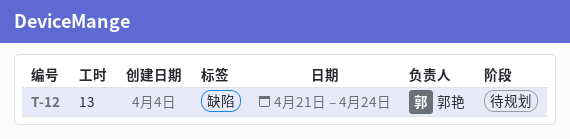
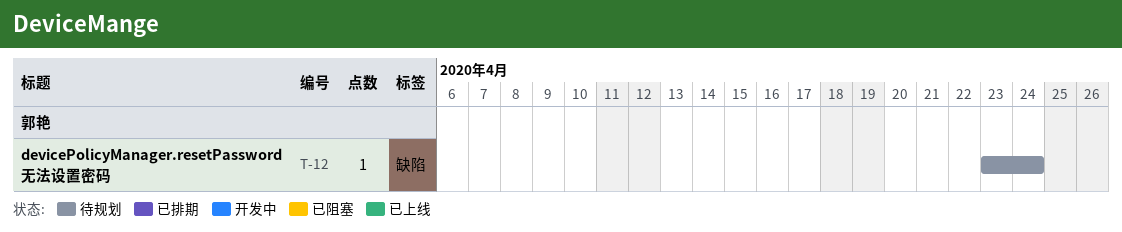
T-12, estimate: 13 -> 1
T-12, start: Apr 21 -> Apr 23

